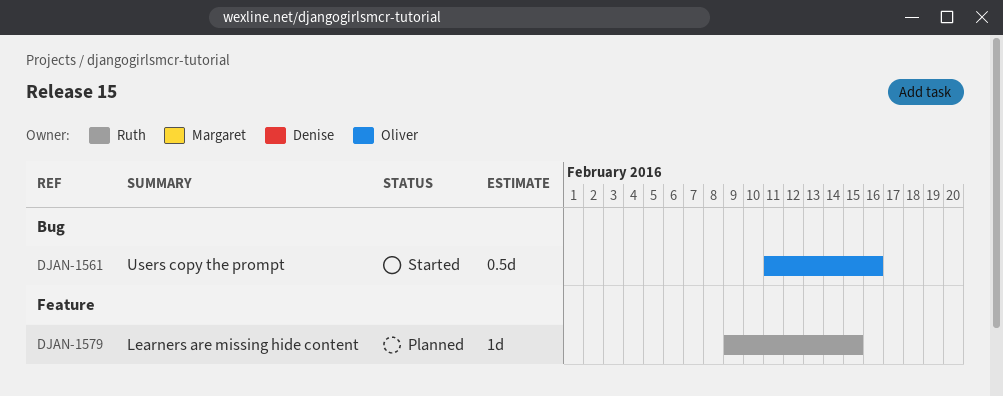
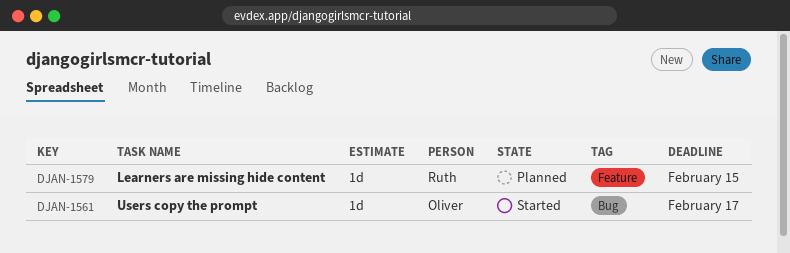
DJAN-1561, estimate: 0.5d -> 1d
DJAN-1561, due: Feb 16 -> Feb 17

